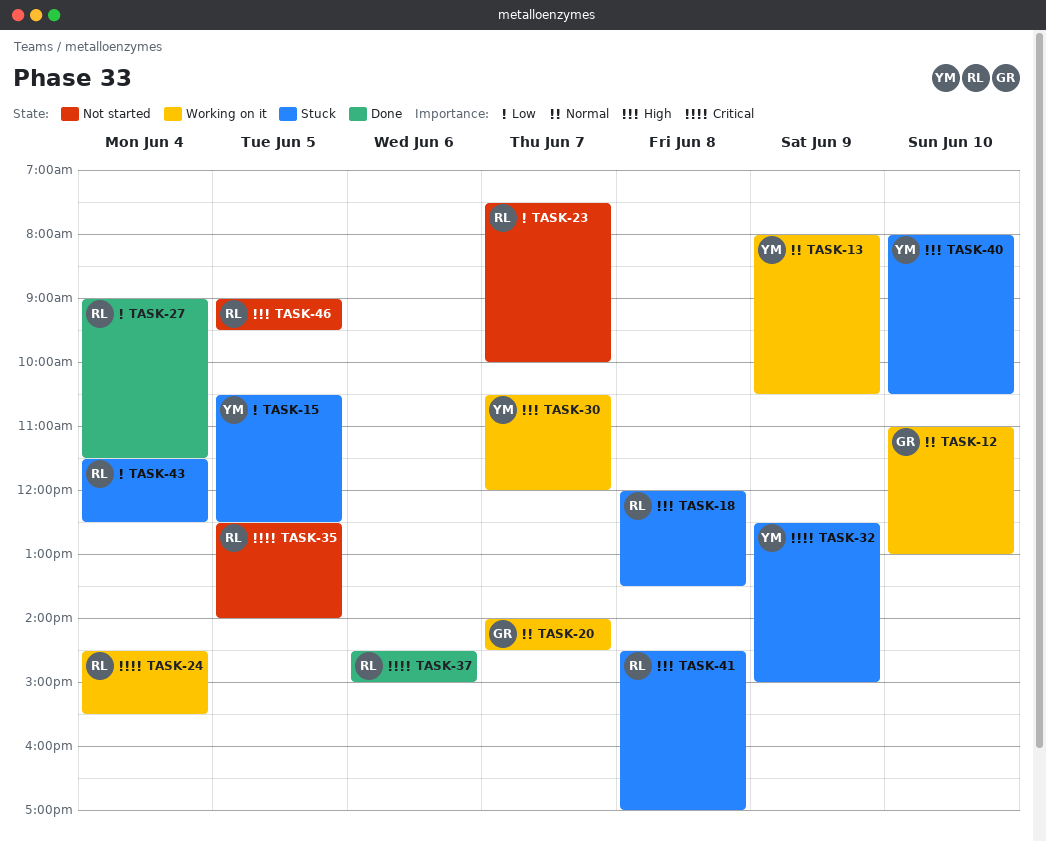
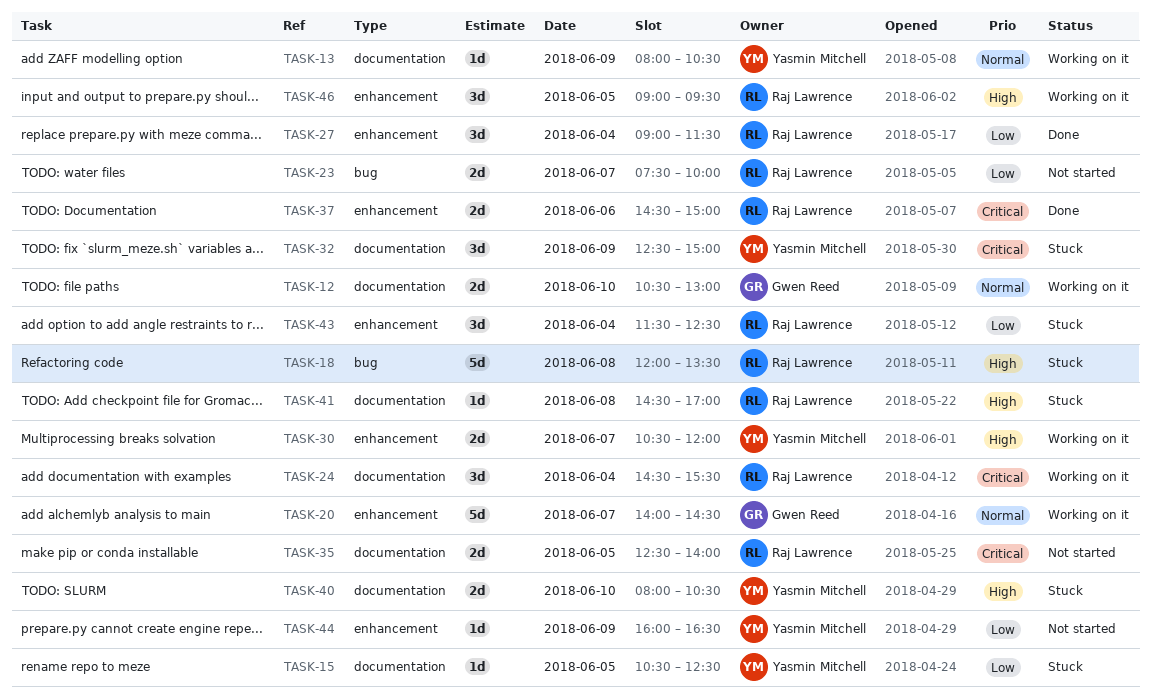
TASK-12, begins: 11:00 -> 10:30
TASK-44: none -> present
TASK-46, status: Not started -> Working on it

